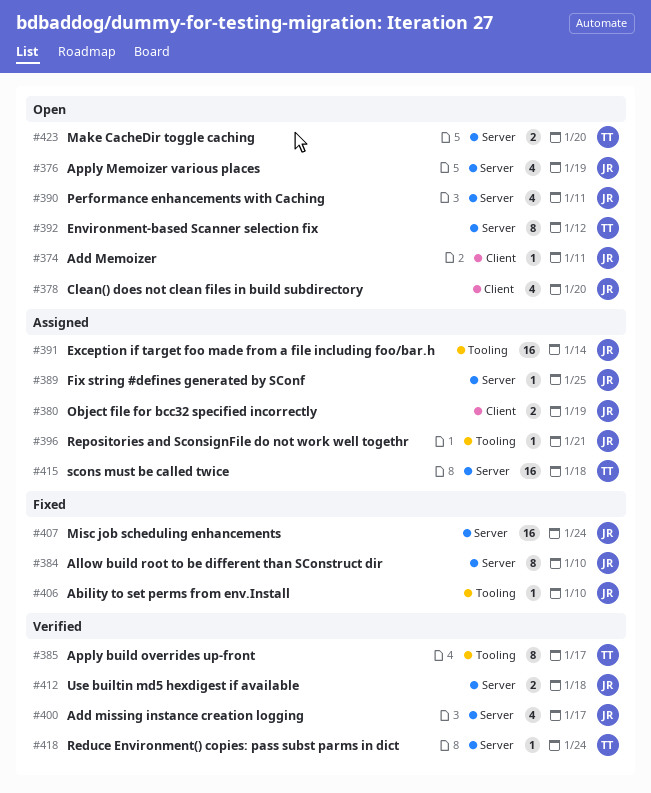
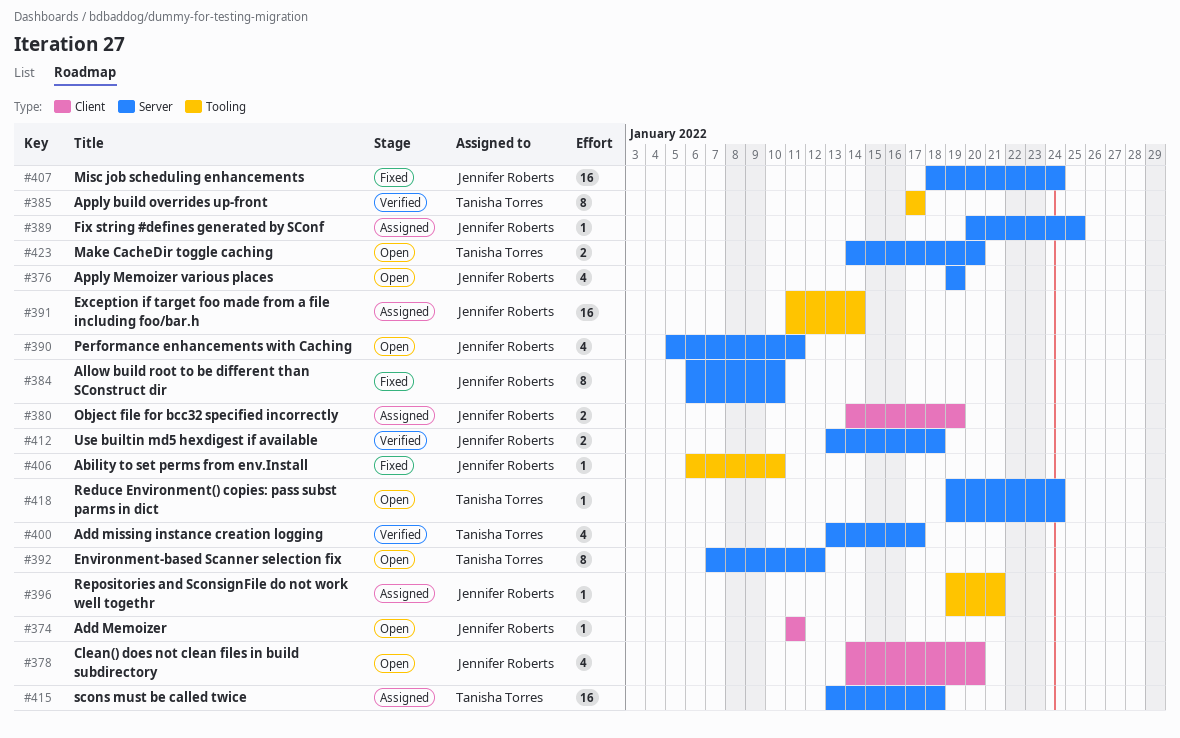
#400, owner: Jennifer Roberts -> Tanisha Torres
#418, status: Verified -> Open

